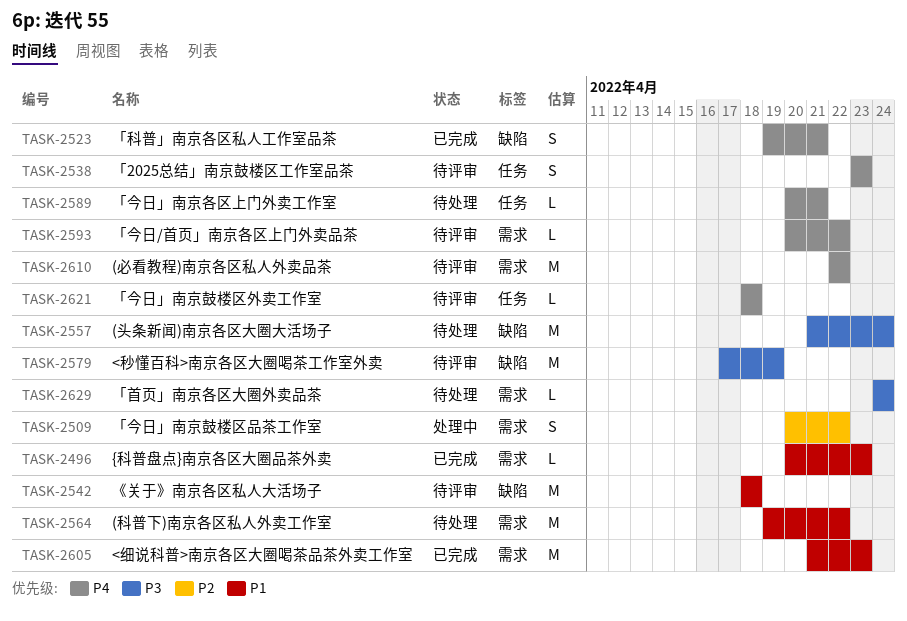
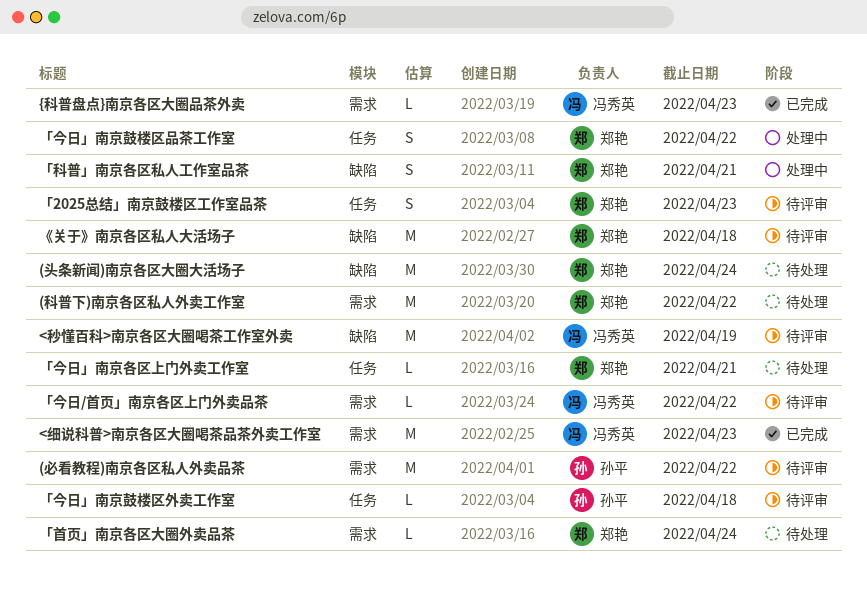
「今日」南京鼓楼区品茶工作室, label: 需求 -> 任务
「科普」南京各区私人工作室品茶, status: 已完成 -> 处理中

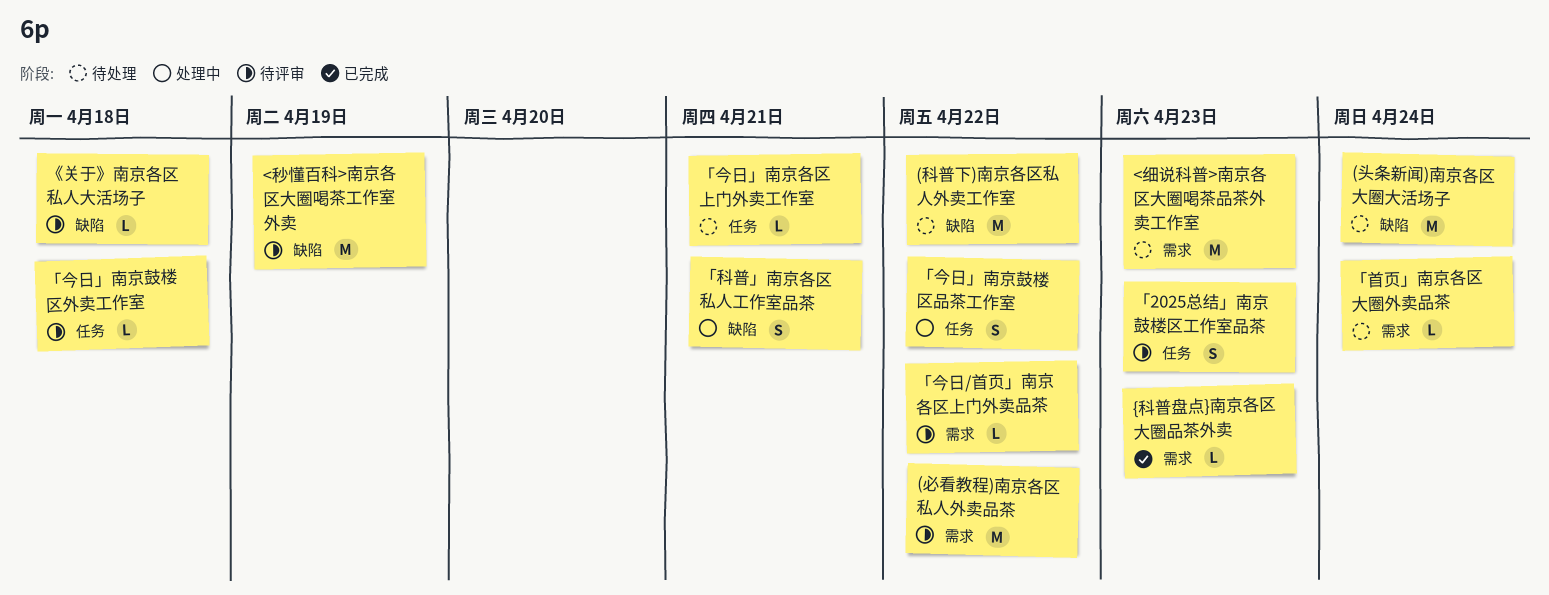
(科普下)南京各区私人外卖工作室, label: 需求 -> 缺陷
<细说科普>南京各区大圈喝茶品茶外卖工作室, status: 已完成 -> 待处理
《关于》南京各区私人大活场子, estimate: M -> L

